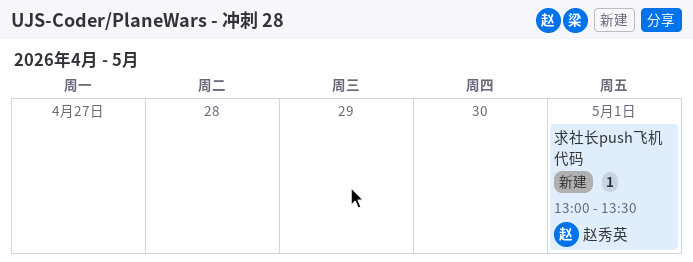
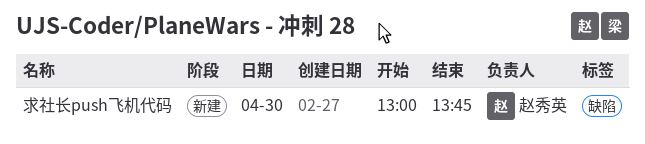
求社长push飞机代码, day: May 1 -> Apr 30
求社长push飞机代码, ends: 13:30 -> 13:45

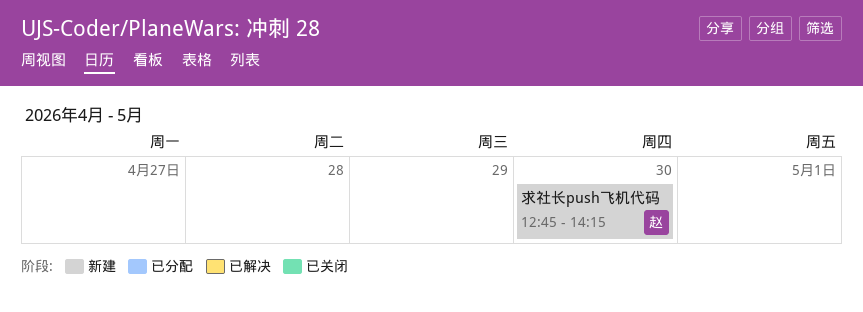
求社长push飞机代码, begins: 13:00 -> 12:45
求社长push飞机代码, ends: 13:45 -> 14:15

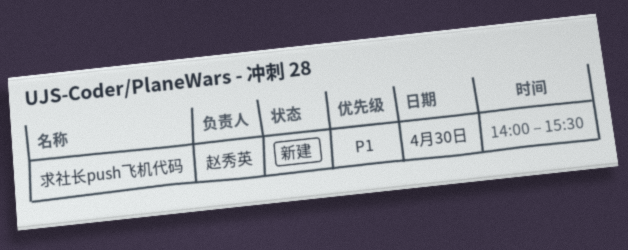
求社长push飞机代码, begins: 12:45 -> 14:00
求社长push飞机代码, ends: 14:15 -> 15:30

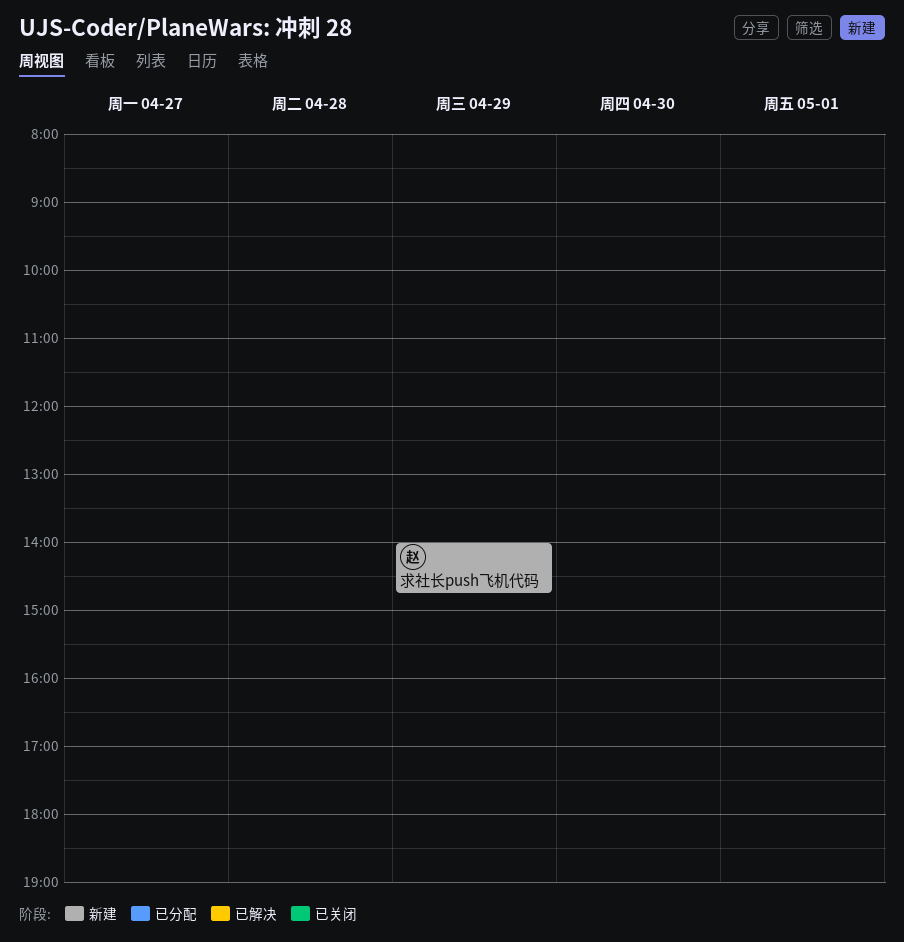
求社长push飞机代码, day: Apr 30 -> Apr 29
求社长push飞机代码, ends: 15:30 -> 14:45

